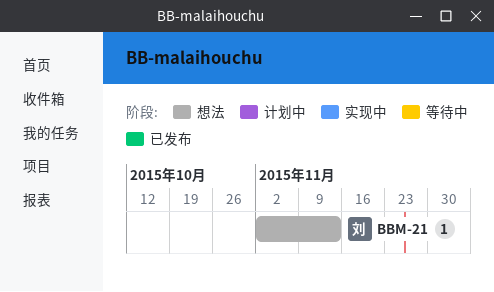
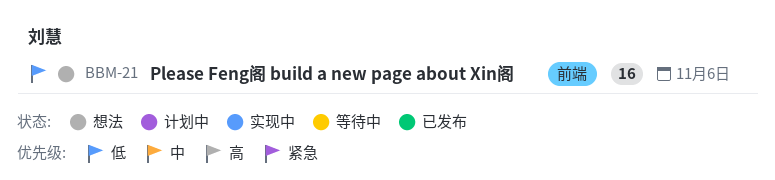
BBM-21, estimate: 1 -> 16
BBM-21, due: Nov 13 -> Nov 6

